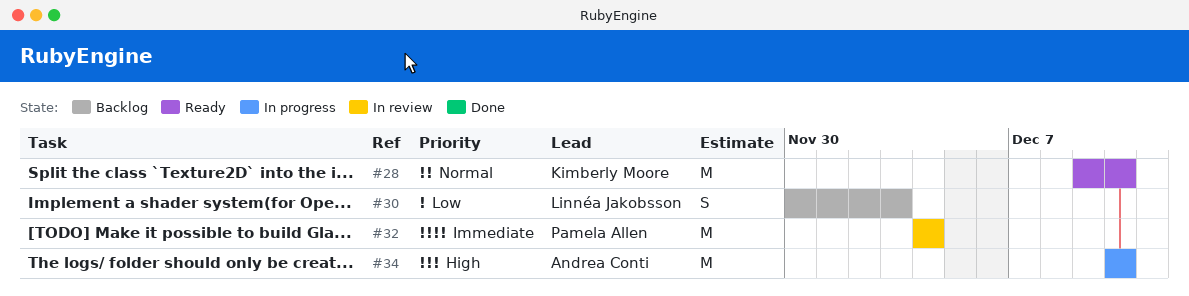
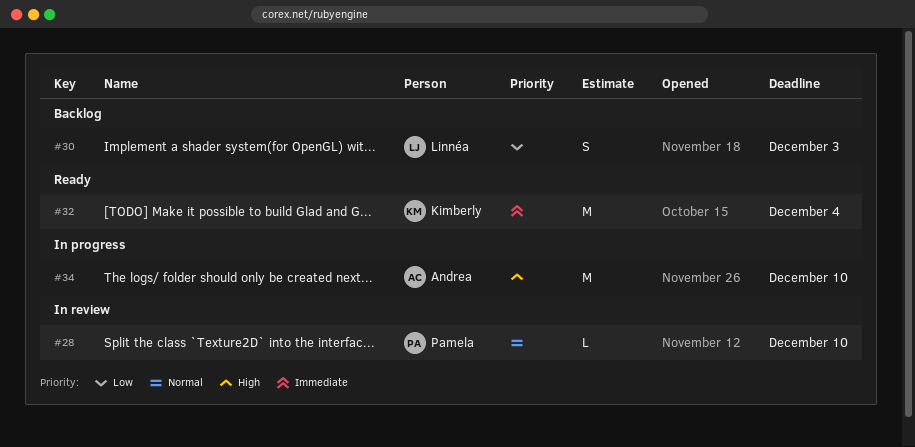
#28, status: Ready -> In review
#28, owner: Kimberly Moore -> Pamela Allen
#28, estimate: M -> L
#32, status: In review -> Ready
#32, owner: Pamela Allen -> Kimberly Moore

